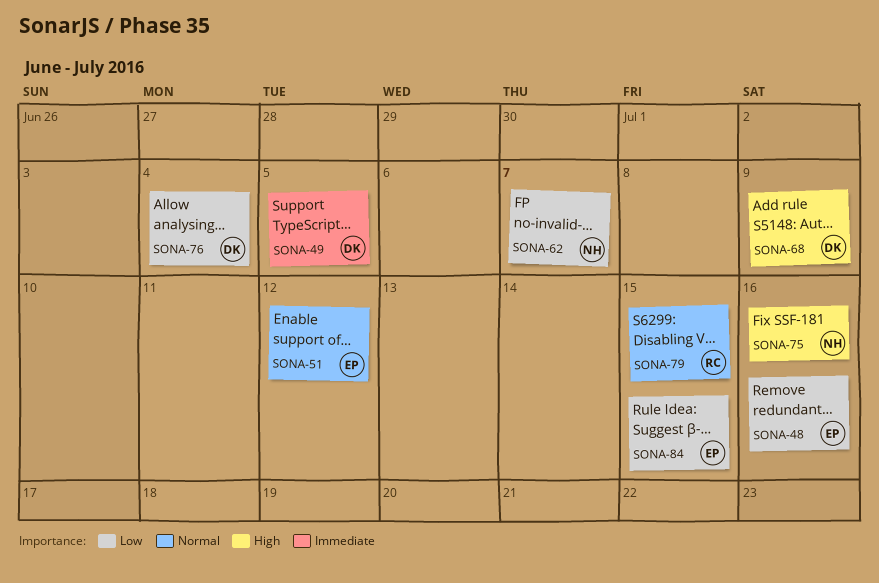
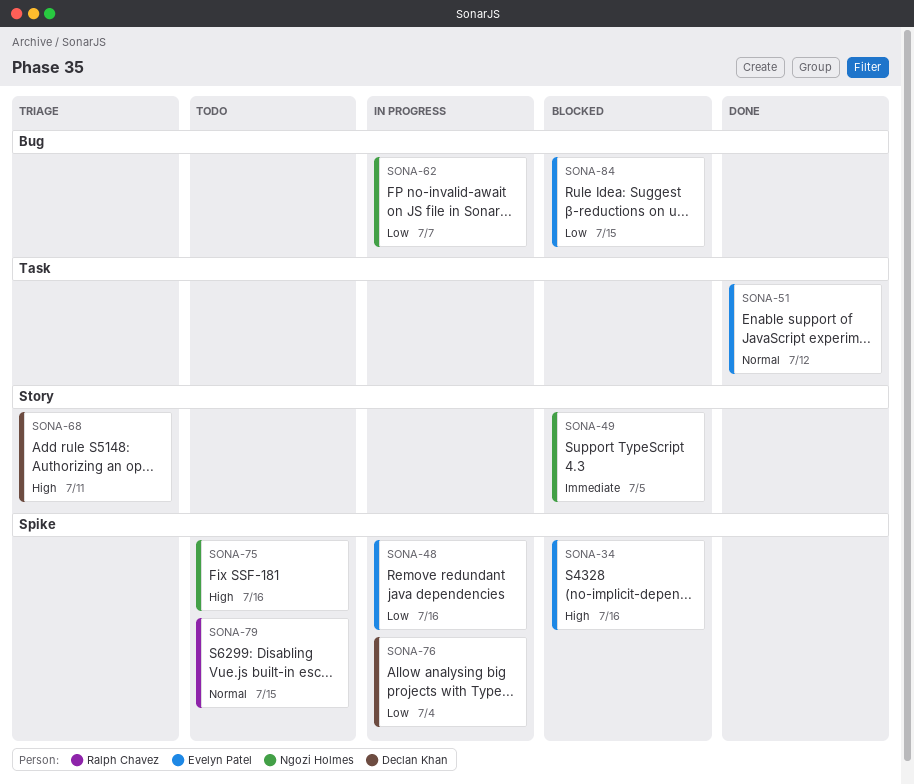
SONA-34: none -> present
SONA-49, owner: Declan Khan -> Ngozi Holmes
SONA-68, due: Jul 9 -> Jul 11

